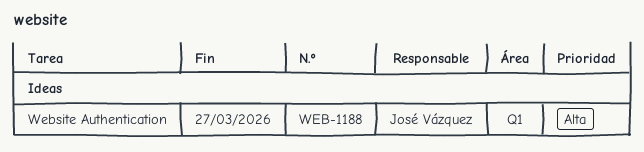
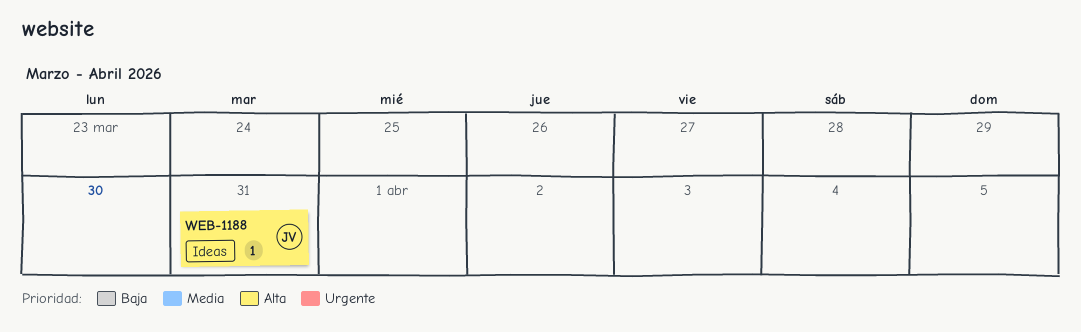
WEB-1188, due: Mar 27 -> Mar 31

